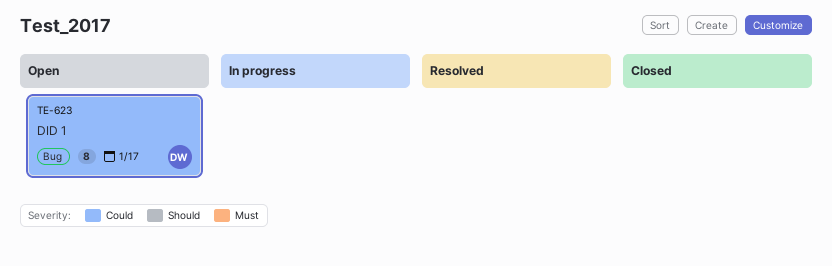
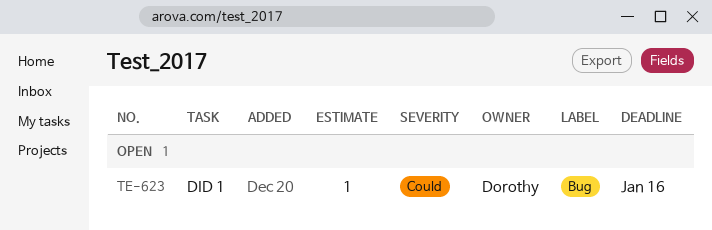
TE-623, estimate: 8 -> 1
TE-623, due: Jan 17 -> Jan 16

